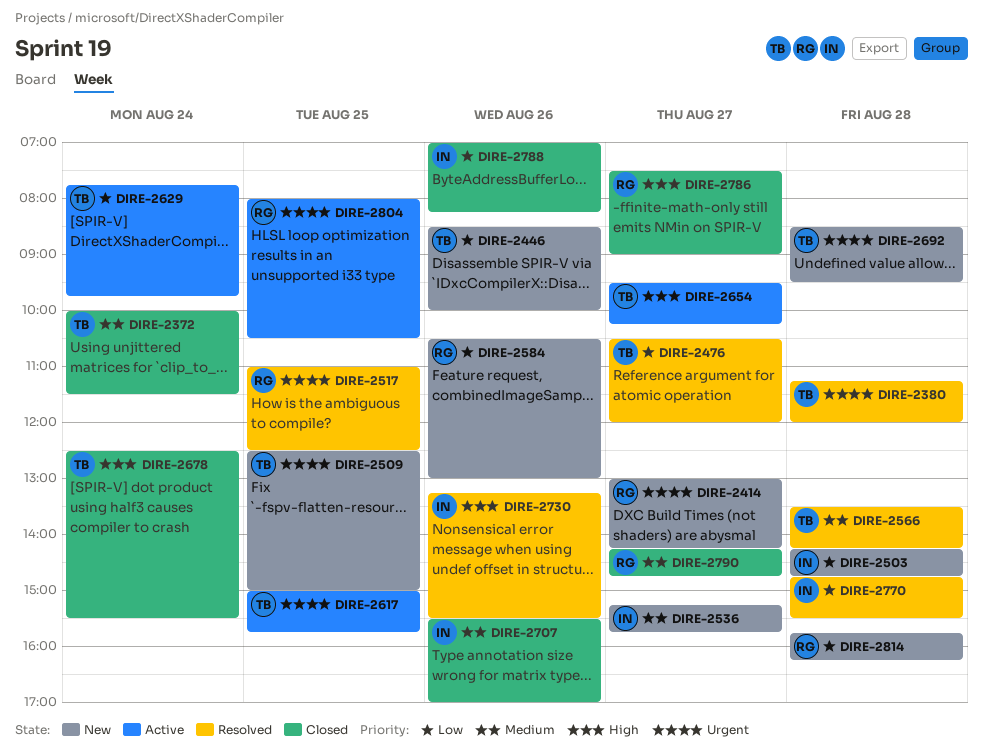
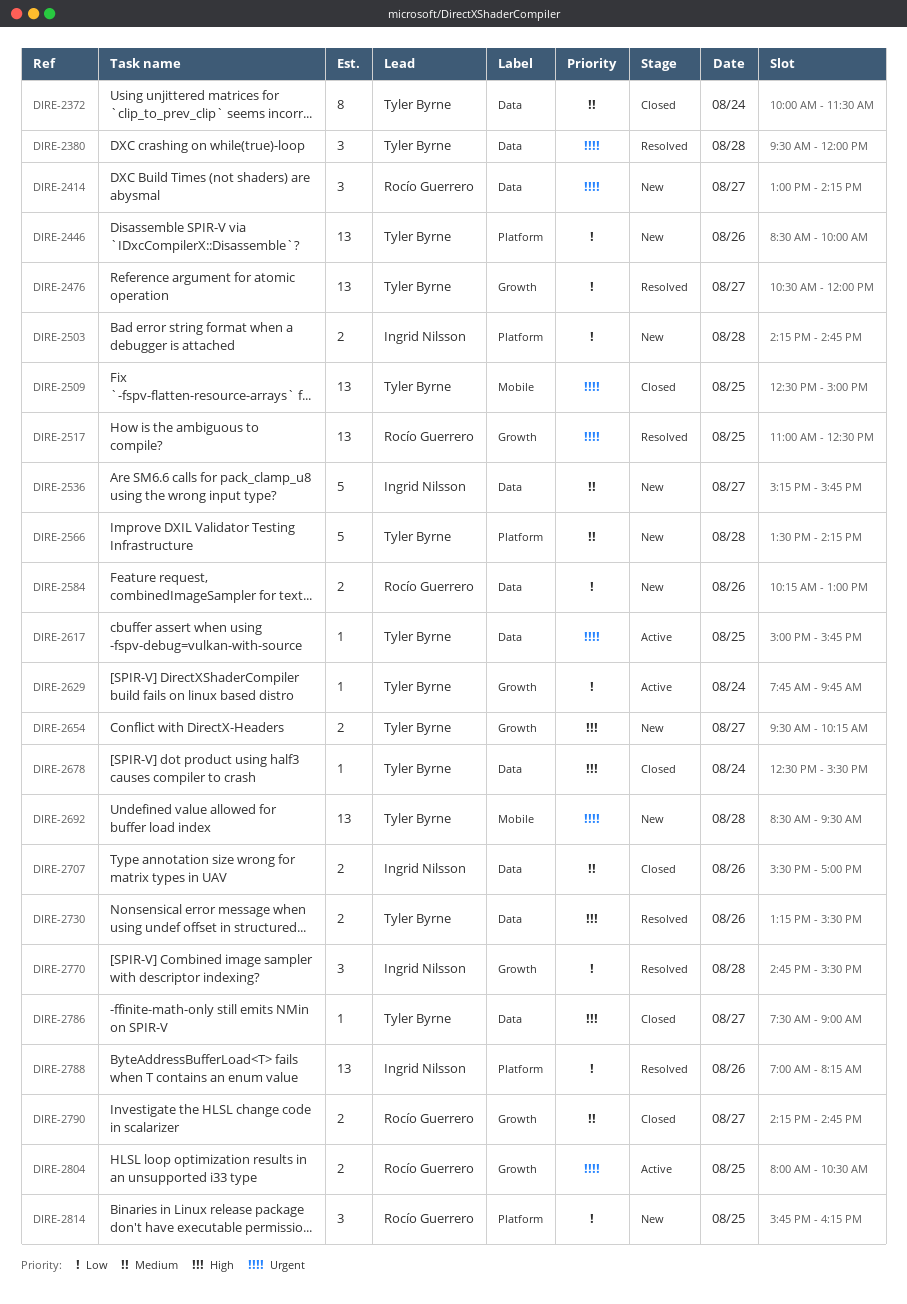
DIRE-2380, begins: 11:15 -> 09:30
DIRE-2509, status: New -> Closed
DIRE-2566, status: Resolved -> New
DIRE-2584, begins: 10:30 -> 10:15
DIRE-2654, status: Active -> New
DIRE-2730, owner: Ingrid Nilsson -> Tyler Byrne
DIRE-2786, owner: Rocío Guerrero -> Tyler Byrne
DIRE-2788, status: Closed -> Resolved
DIRE-2814, day: Aug 28 -> Aug 25

